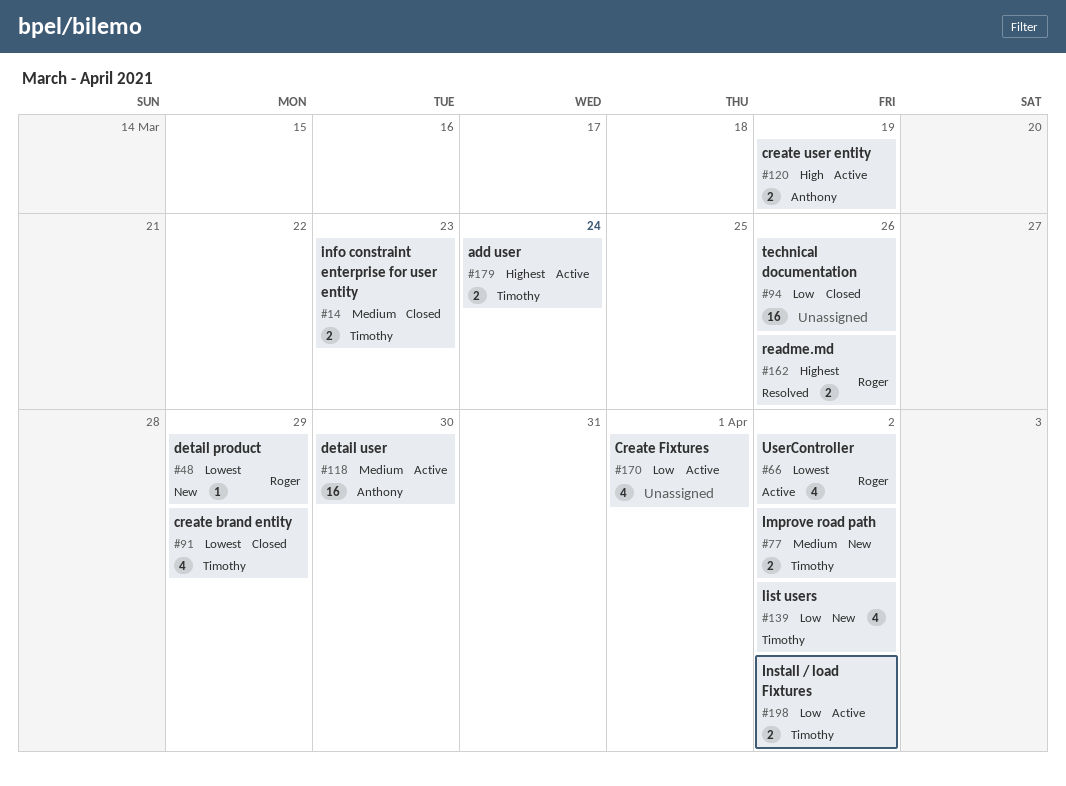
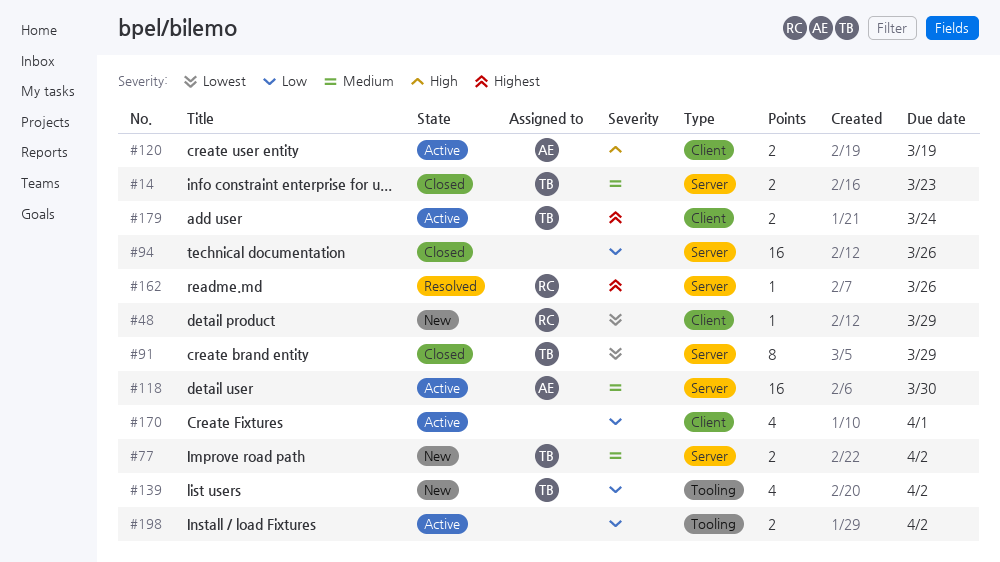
#66: present -> none
#91, estimate: 4 -> 8
#162, estimate: 2 -> 1
#198, owner: Timothy -> none

